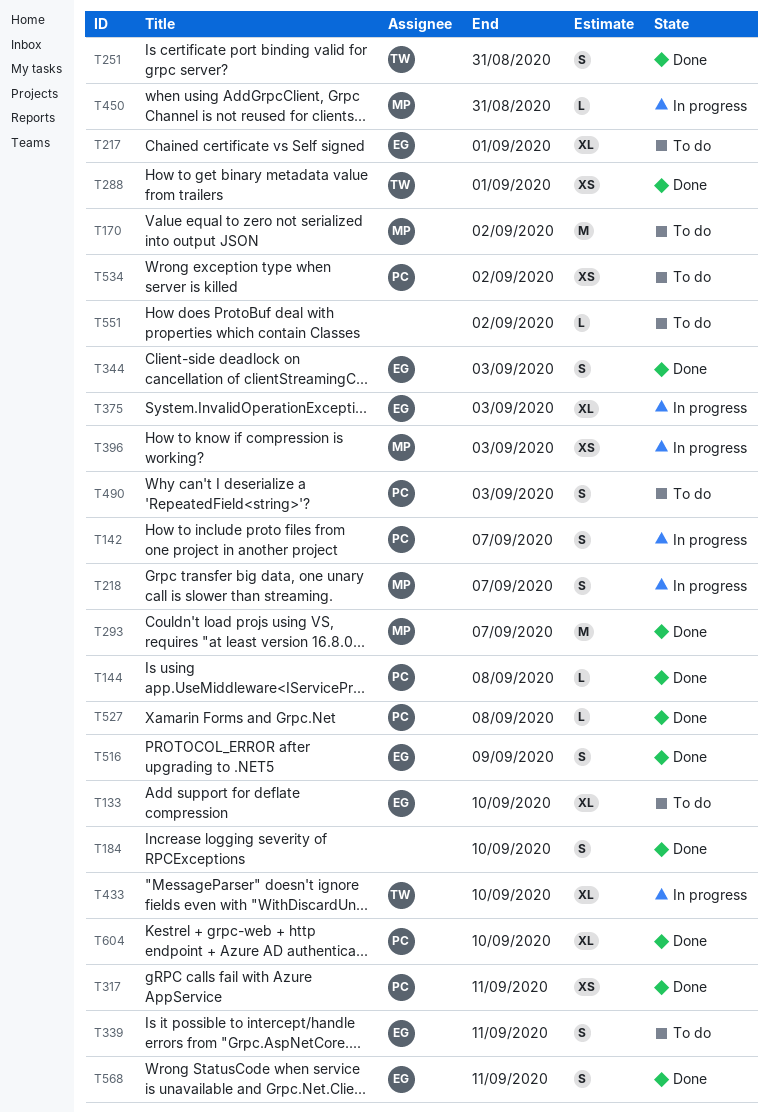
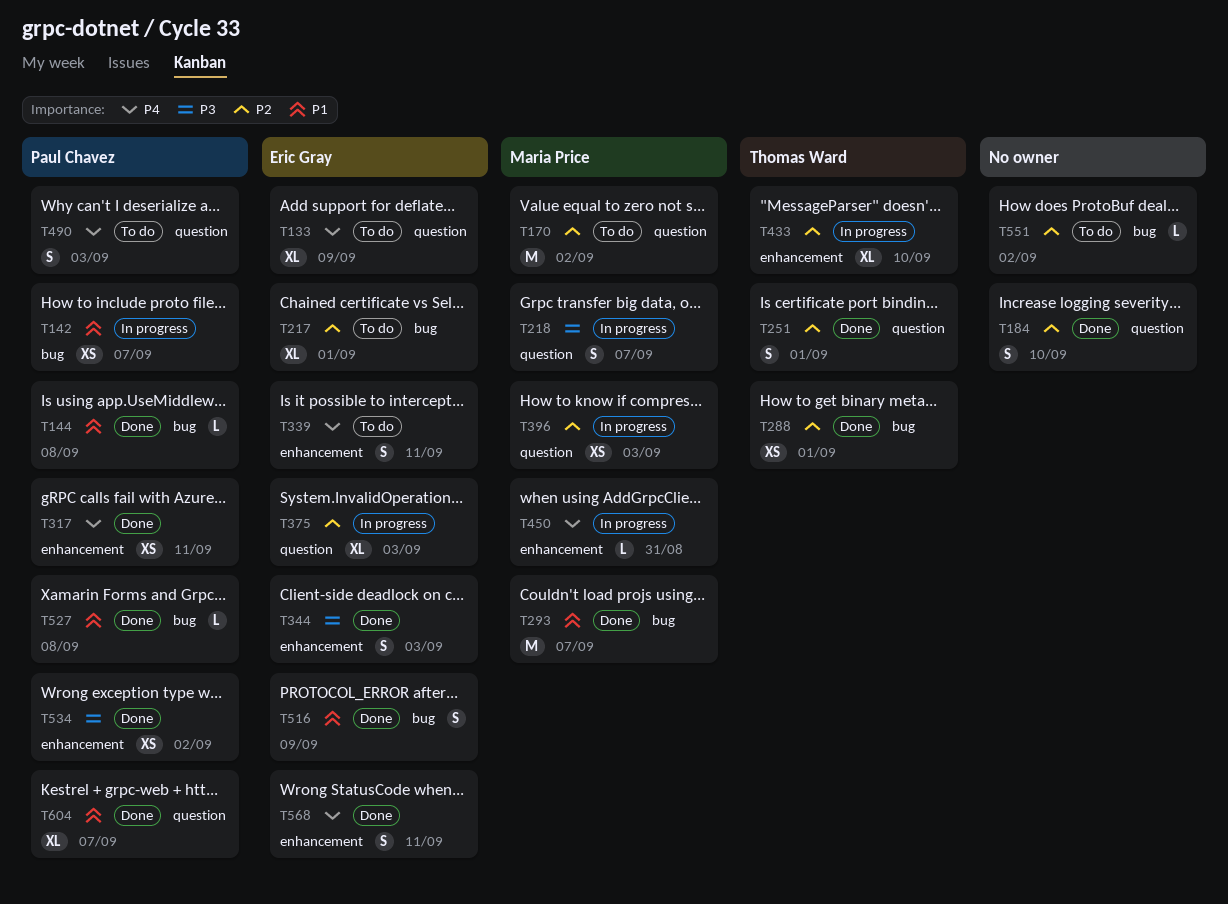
T133, due: Sep 10 -> Sep 9
T142, estimate: S -> XS
T251, due: Aug 31 -> Sep 1
T534, status: To do -> Done
T604, due: Sep 10 -> Sep 7

